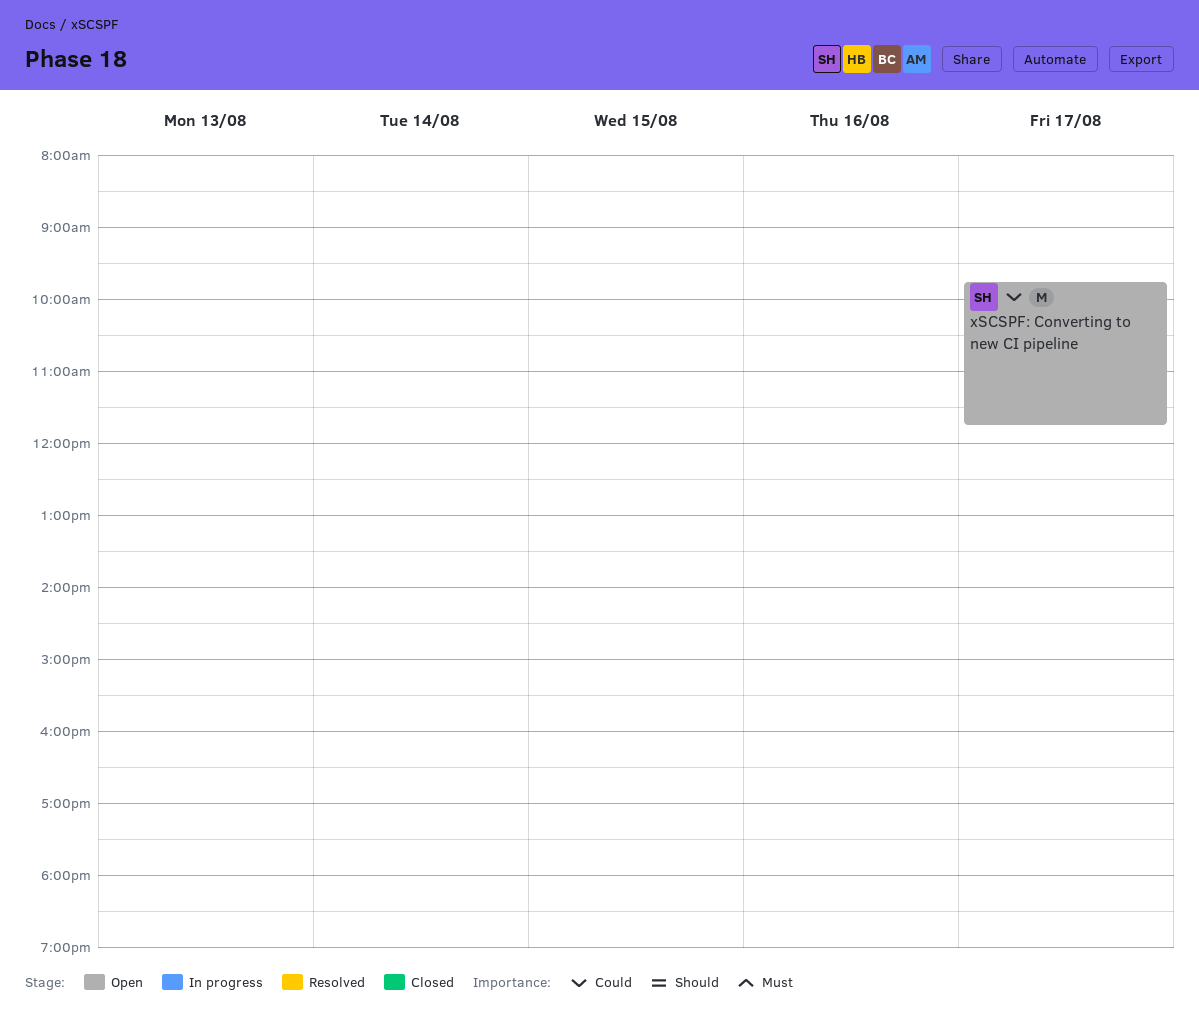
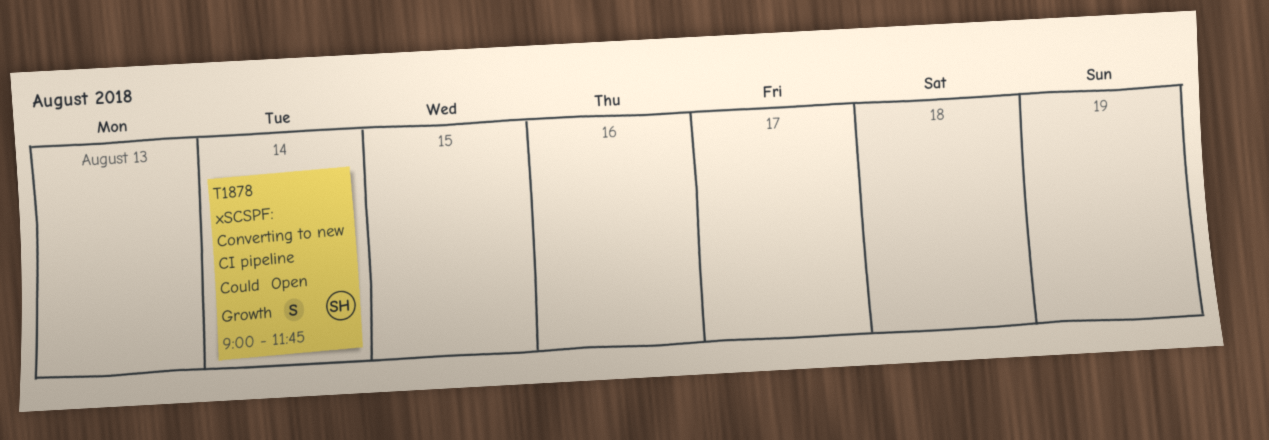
xSCSPF: Converting to new CI pipeline, estimate: M -> S
xSCSPF: Converting to new CI pipeline, day: Aug 17 -> Aug 14
xSCSPF: Converting to new CI pipeline, begins: 09:45 -> 09:00

